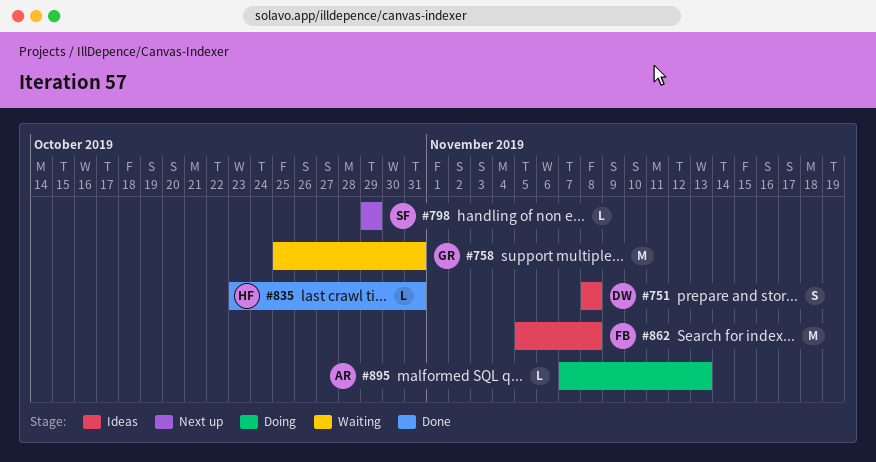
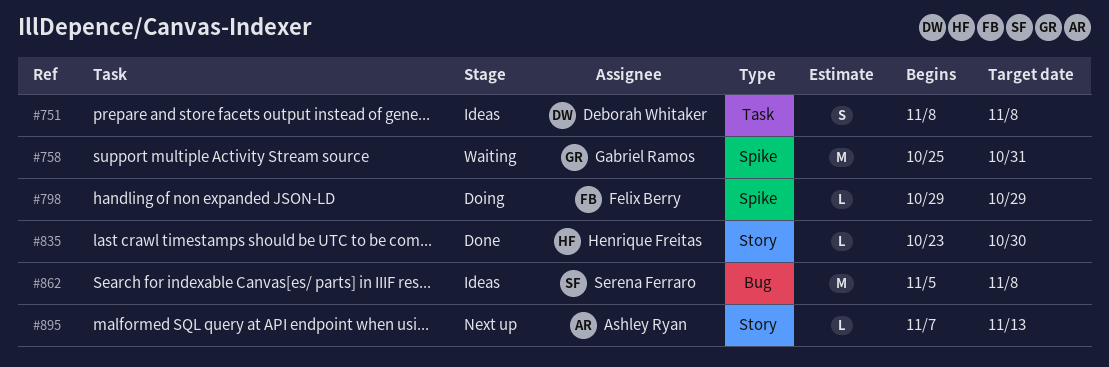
#798, status: Next up -> Doing
#798, owner: Serena Ferraro -> Felix Berry
#835, due: Oct 31 -> Oct 30
#862, owner: Felix Berry -> Serena Ferraro
#895, status: Doing -> Next up

